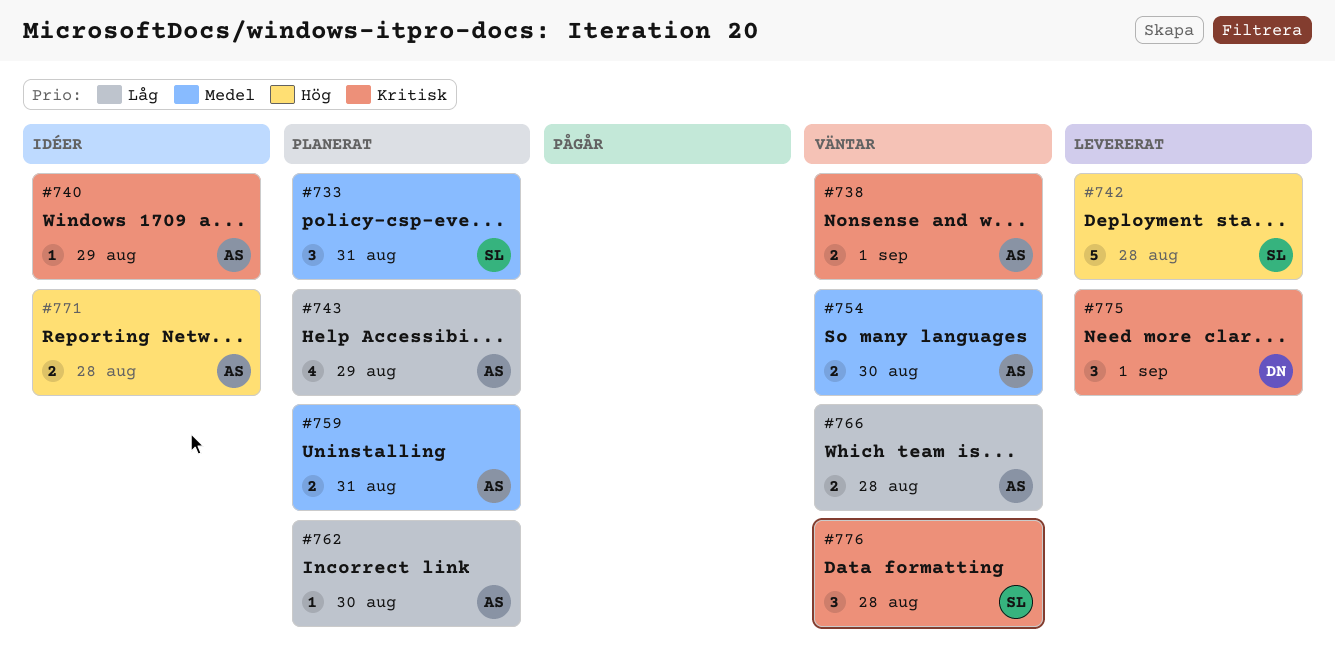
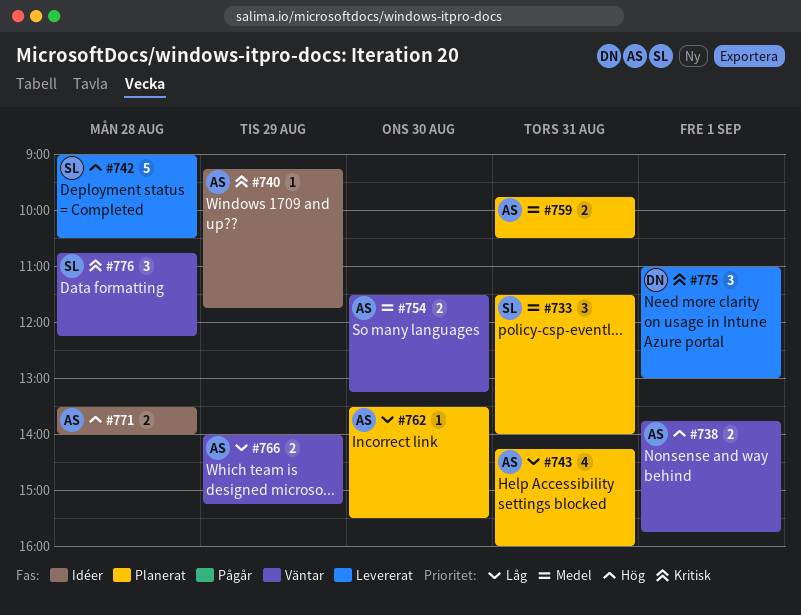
#738, priority: Kritisk -> Hög
#743, day: Aug 29 -> Aug 31
#766, day: Aug 28 -> Aug 29

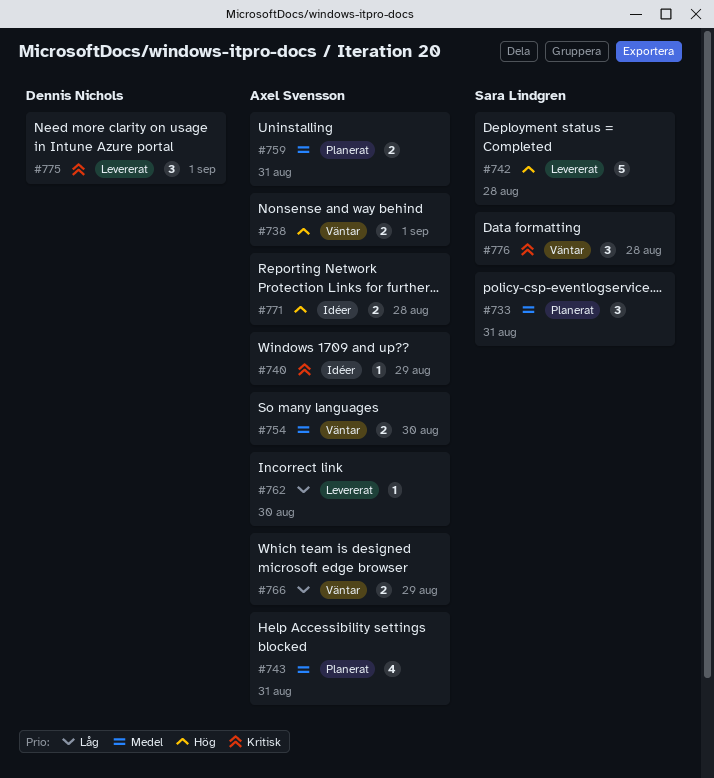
#743, priority: Låg -> Medel
#762, status: Planerat -> Levererat

